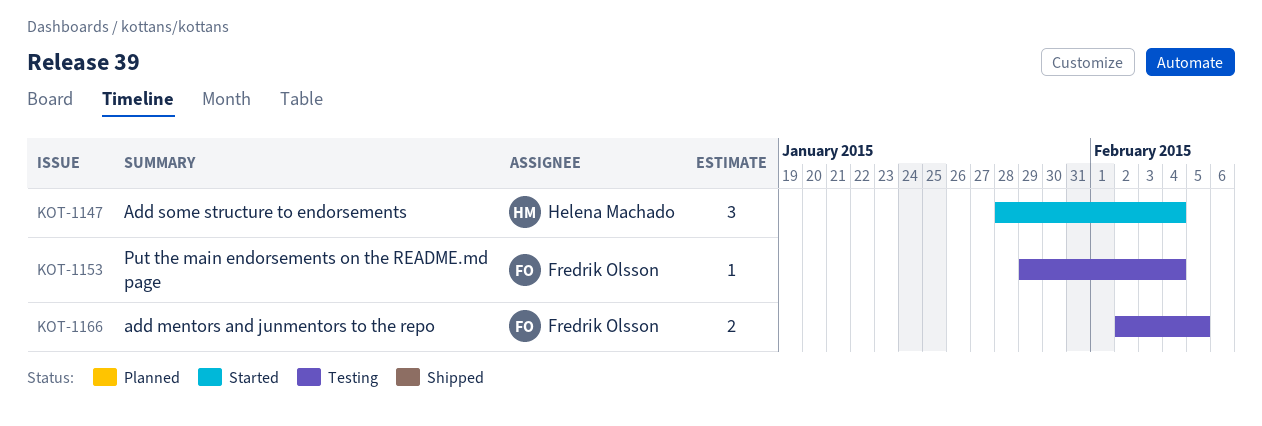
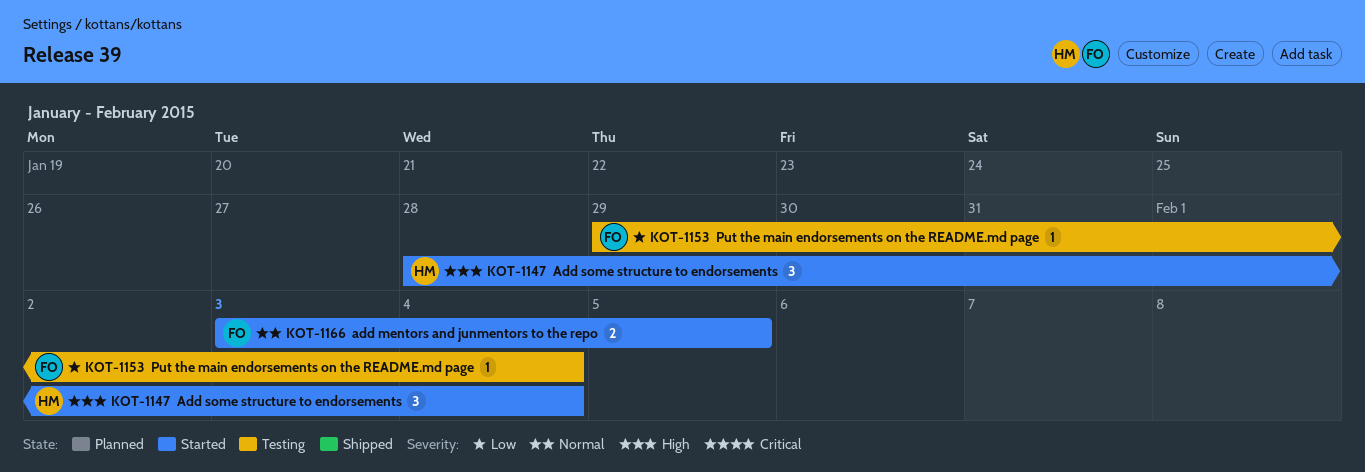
KOT-1166, status: Testing -> Started
KOT-1166, start: Feb 2 -> Feb 3

